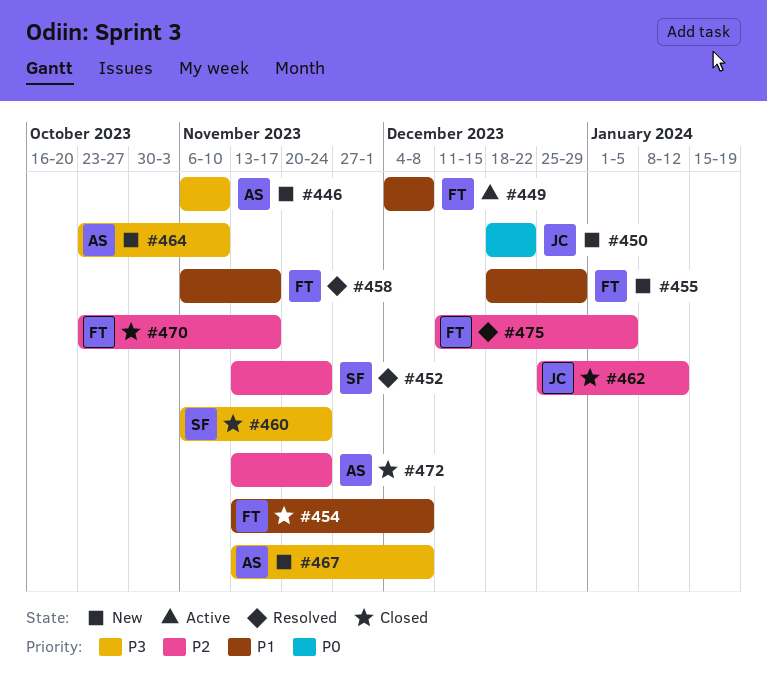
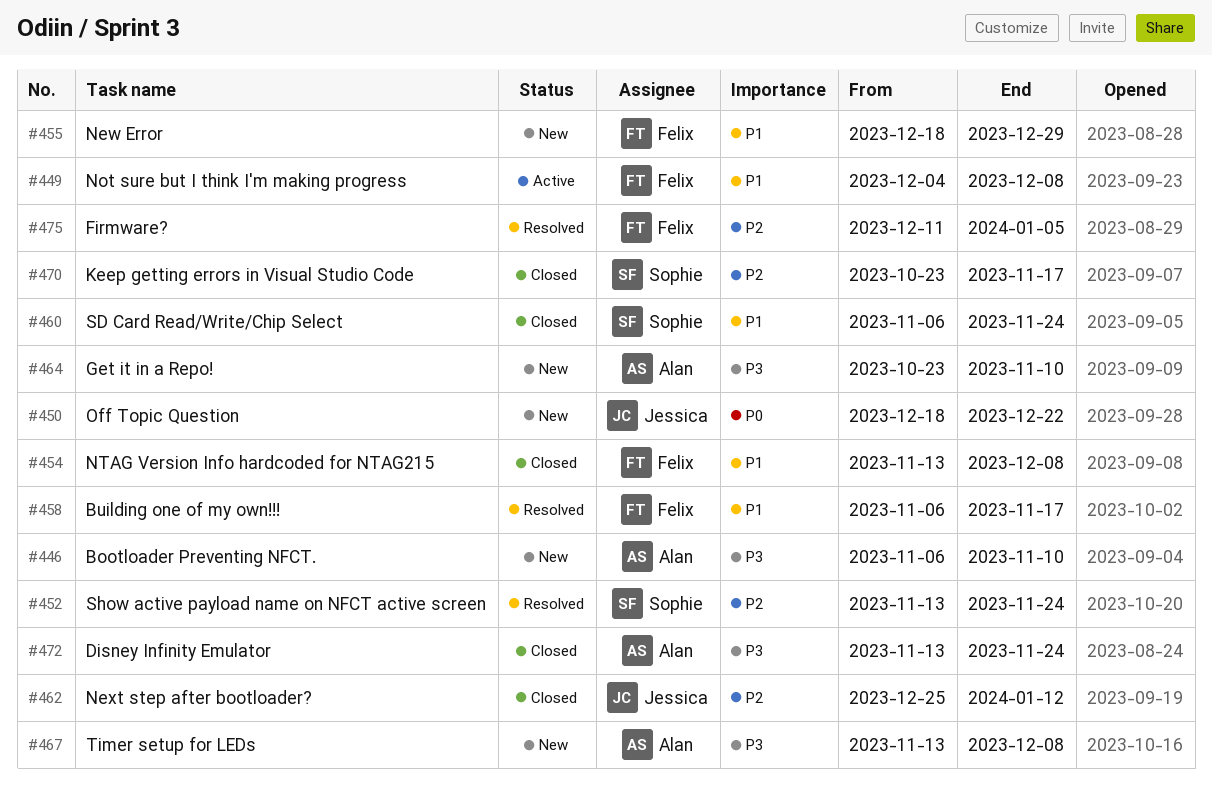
#460, priority: P3 -> P1
#470, owner: Felix -> Sophie
#472, priority: P2 -> P3

